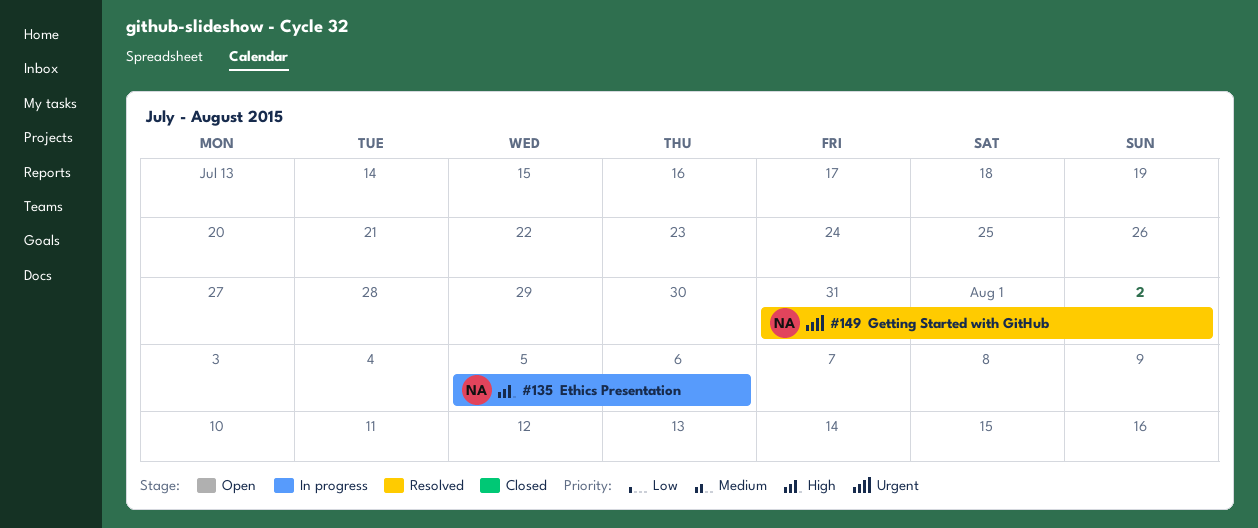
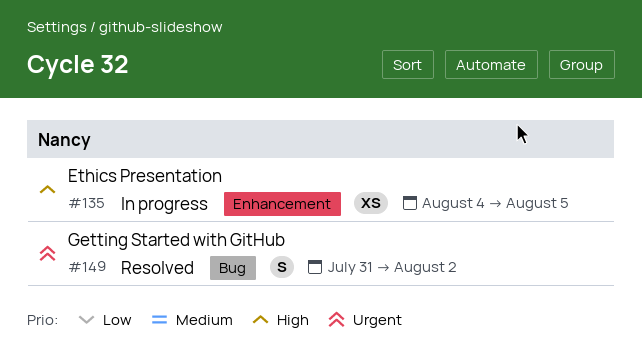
#135, start: Aug 5 -> Aug 4
#135, due: Aug 6 -> Aug 5

